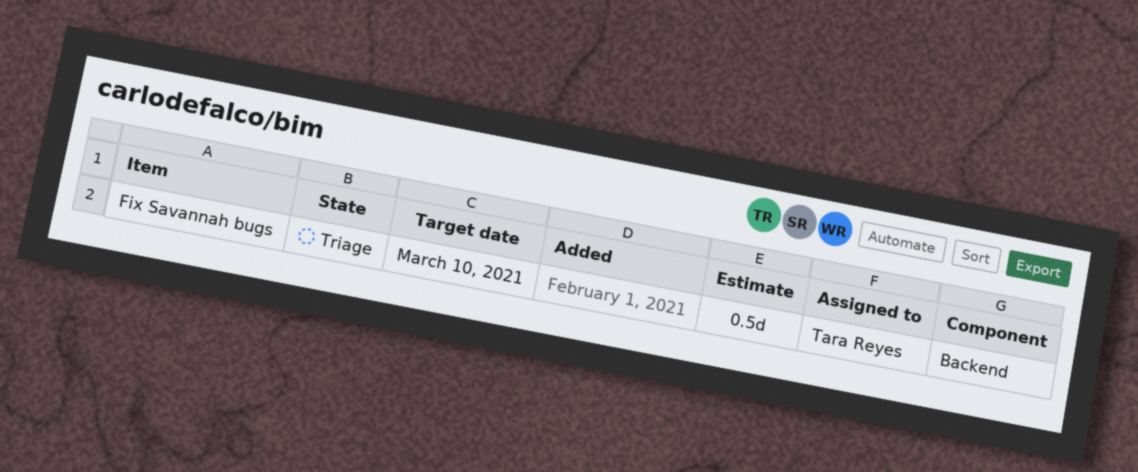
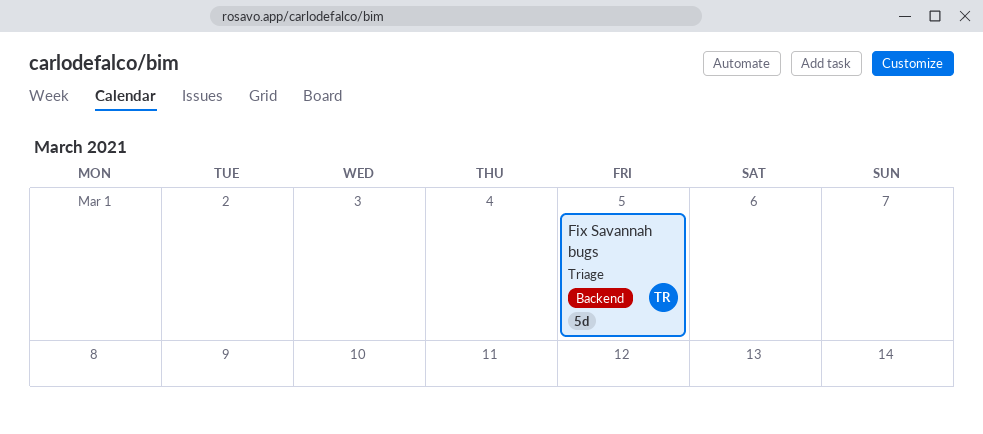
Fix Savannah bugs, estimate: 0.5d -> 5d
Fix Savannah bugs, due: Mar 10 -> Mar 5

